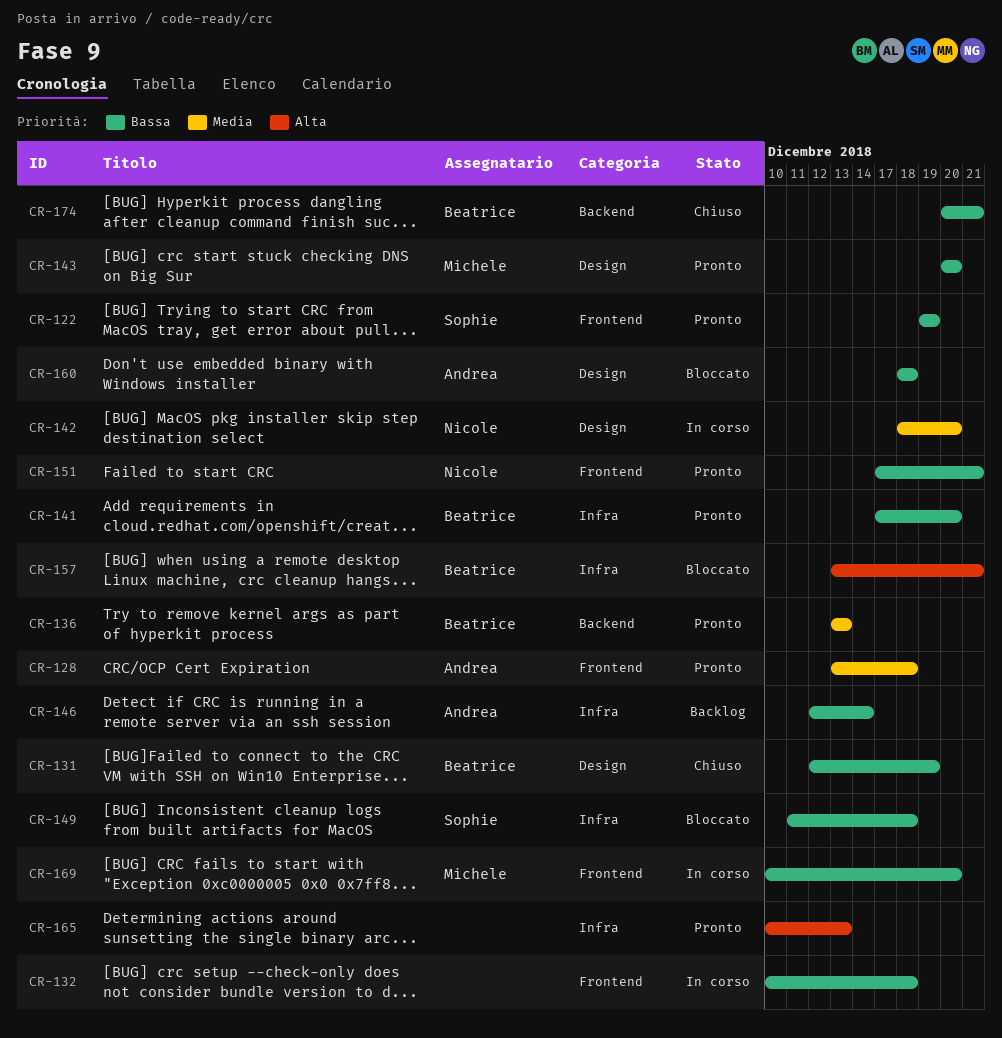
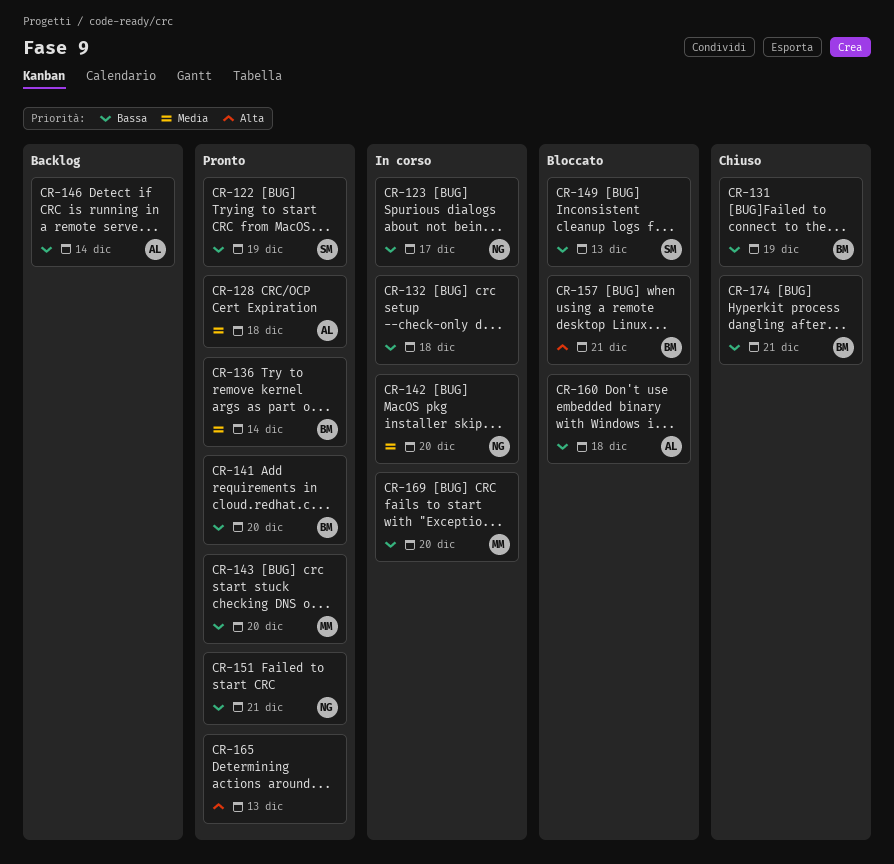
CR-123: none -> present
CR-136, due: Dec 13 -> Dec 14
CR-149, due: Dec 18 -> Dec 13

